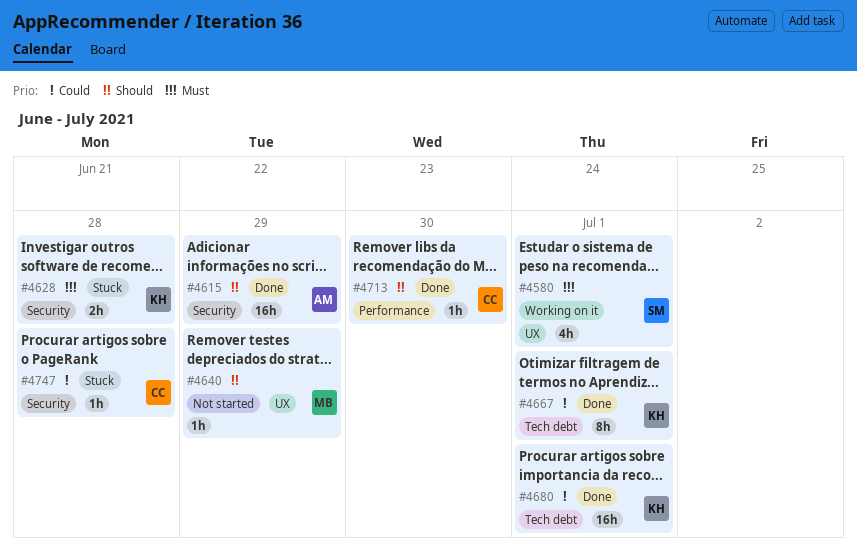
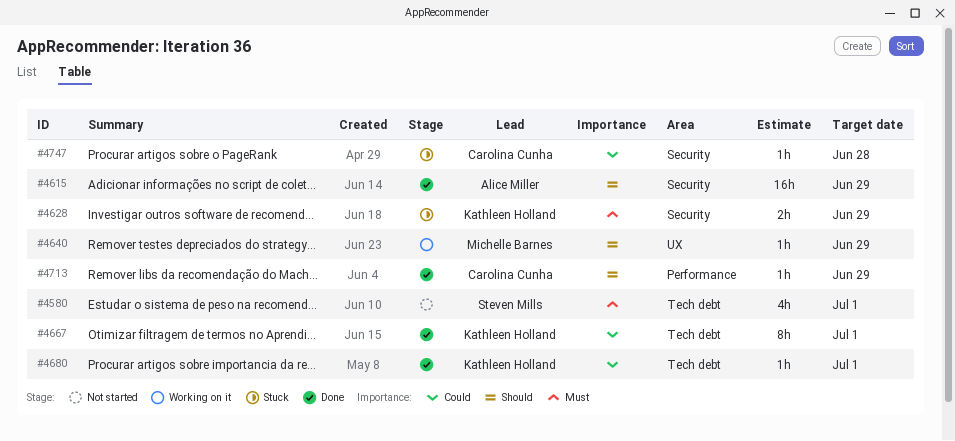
#4580, status: Working on it -> Not started
#4580, label: UX -> Tech debt
#4628, due: Jun 28 -> Jun 29
#4640, status: Not started -> Working on it
#4680, estimate: 16h -> 1h
#4713, due: Jun 30 -> Jun 29

